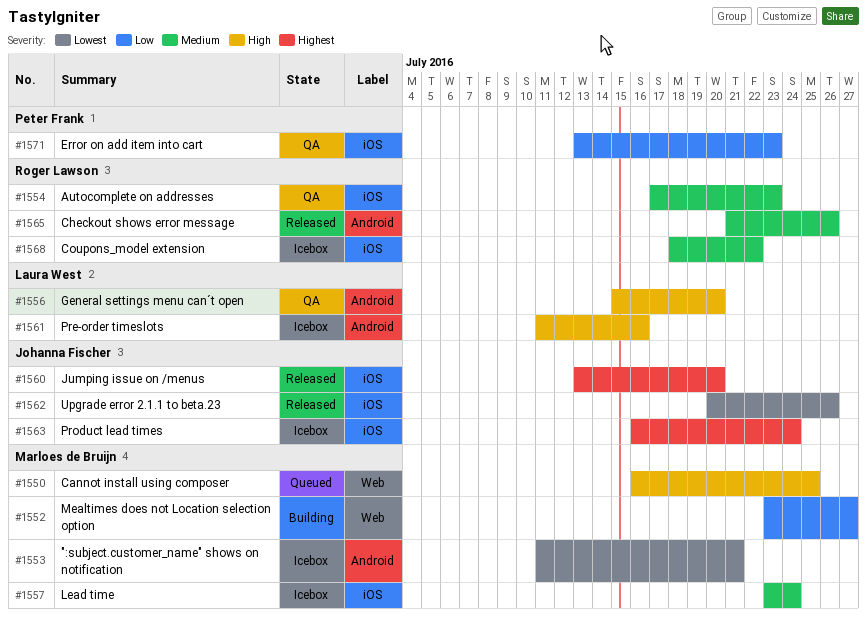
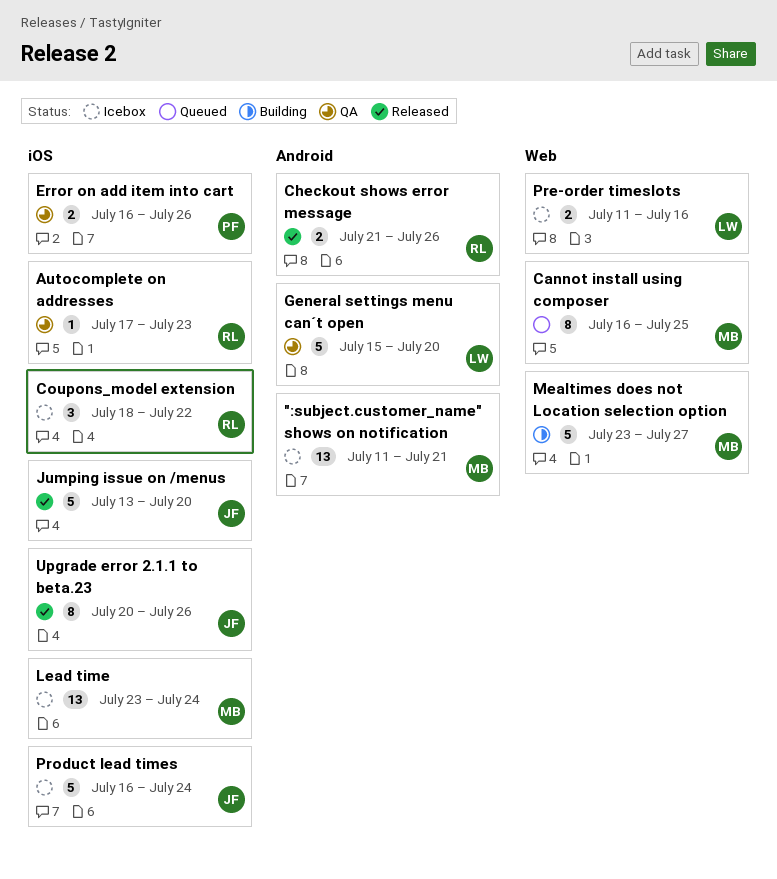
Error on add item into cart, start: Jul 13 -> Jul 16
Error on add item into cart, due: Jul 23 -> Jul 26
Pre-order timeslots, label: Android -> Web

